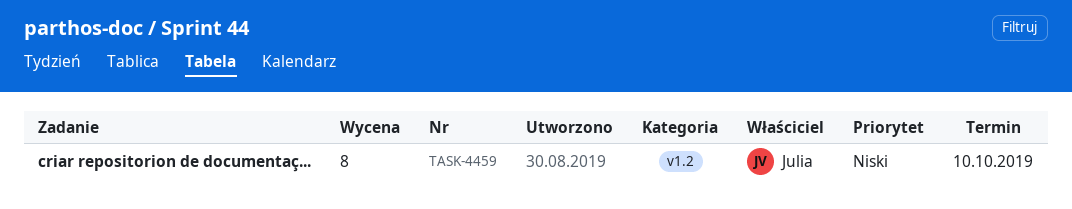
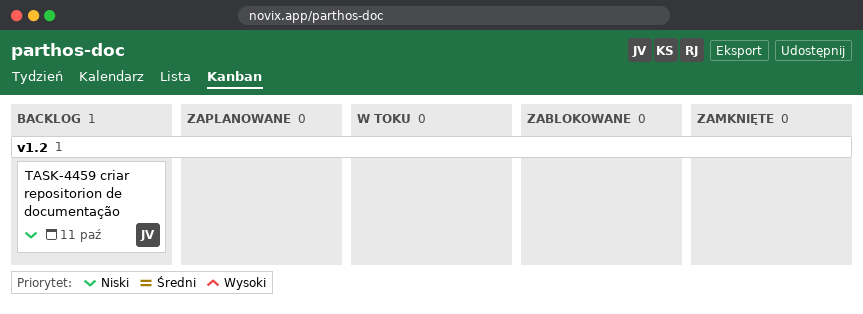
TASK-4459, due: Oct 10 -> Oct 11

